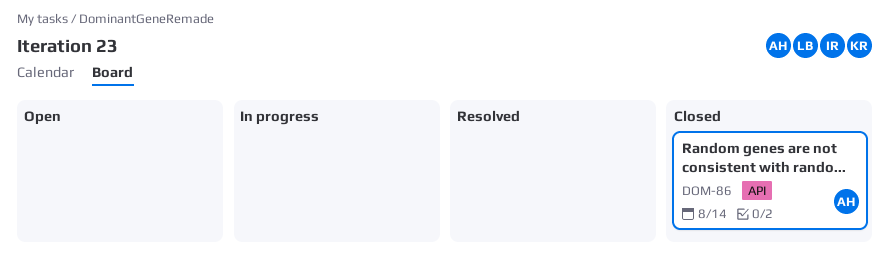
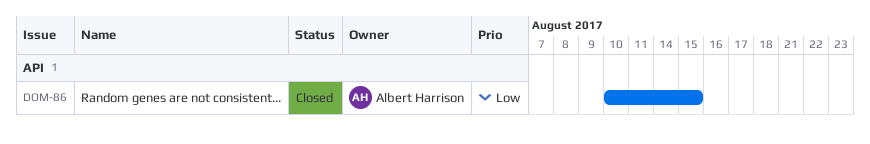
DOM-86, due: Aug 14 -> Aug 15

